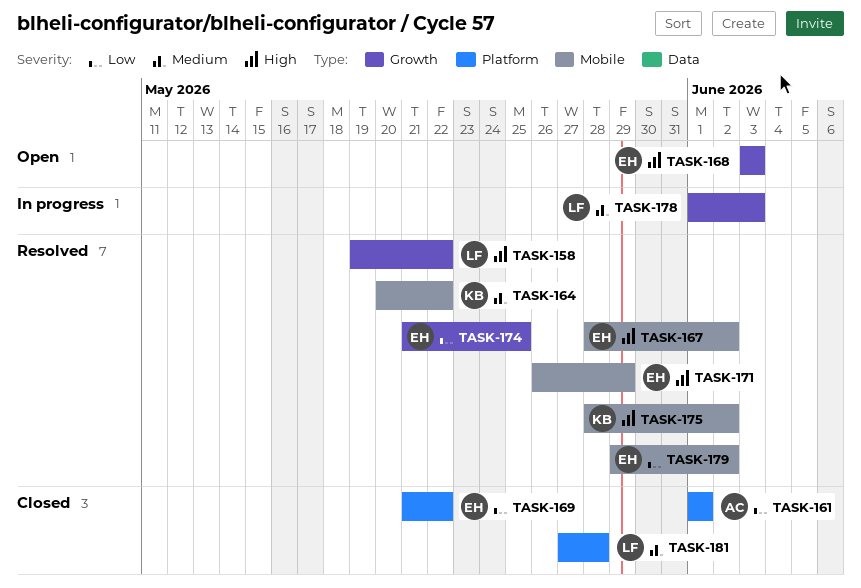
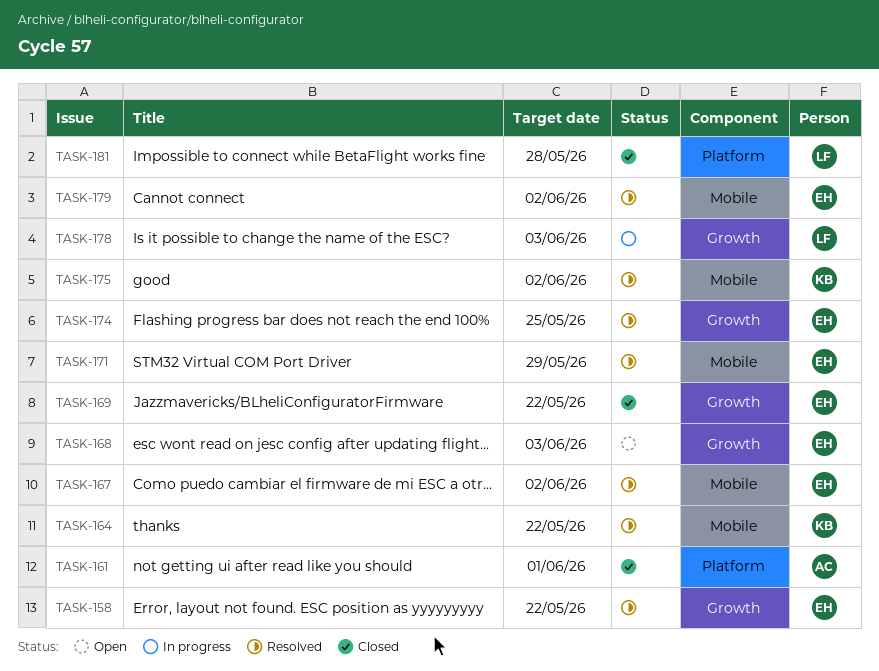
TASK-158, owner: LF -> EH
TASK-169, label: Platform -> Growth

